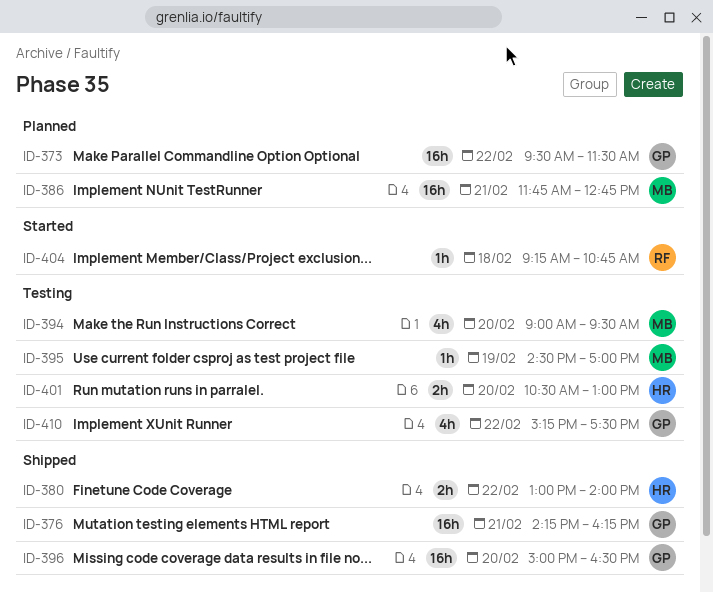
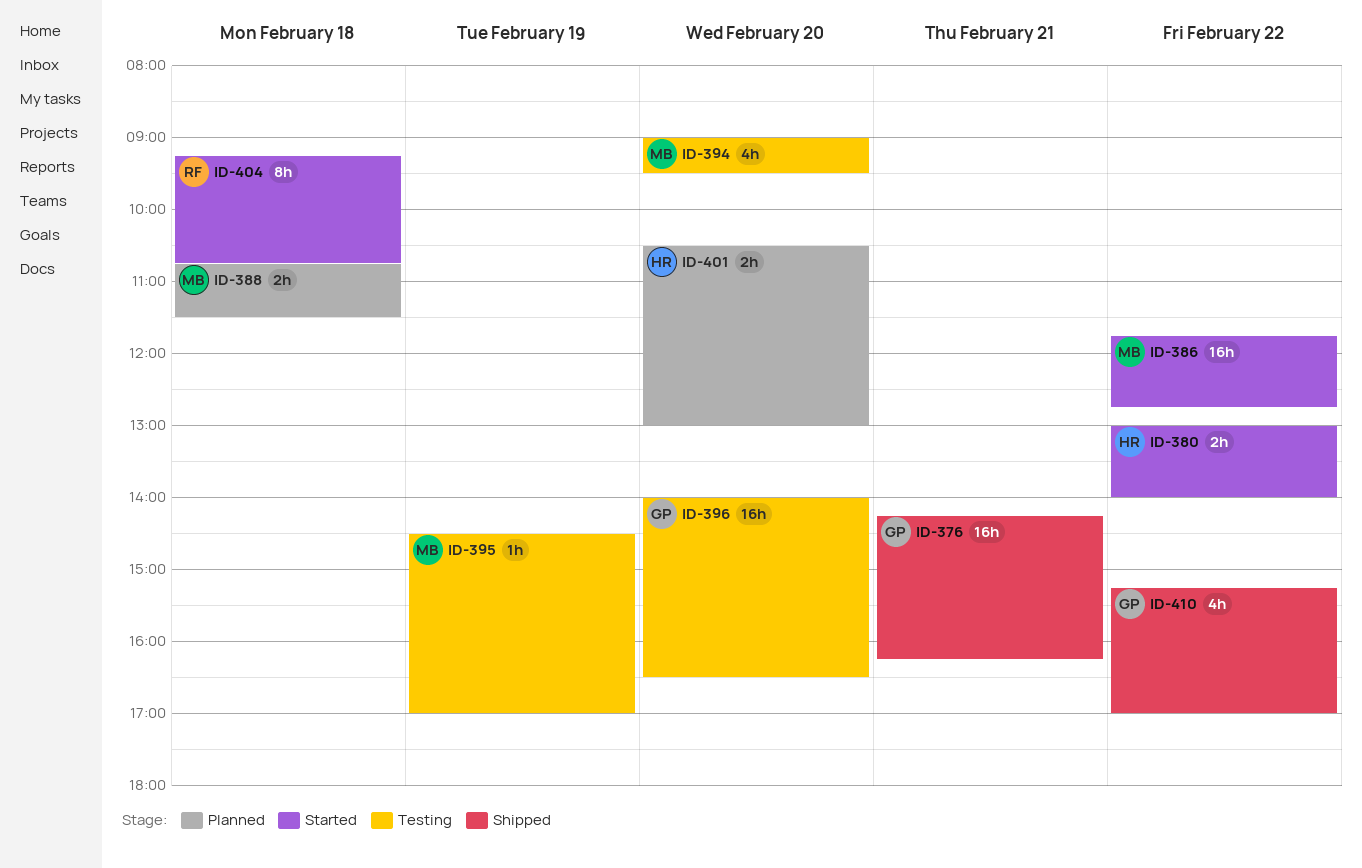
ID-373: present -> none
ID-380, status: Shipped -> Started
ID-386, status: Planned -> Started
ID-386, day: Feb 21 -> Feb 22
ID-388: none -> present
ID-396, status: Shipped -> Testing
ID-396, begins: 15:00 -> 14:00
ID-401, status: Testing -> Planned
ID-404, estimate: 1h -> 8h
ID-410, status: Testing -> Shipped
ID-410, ends: 17:30 -> 17:00

